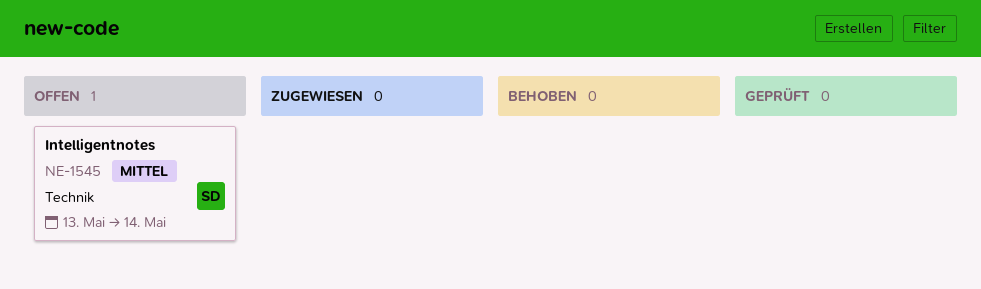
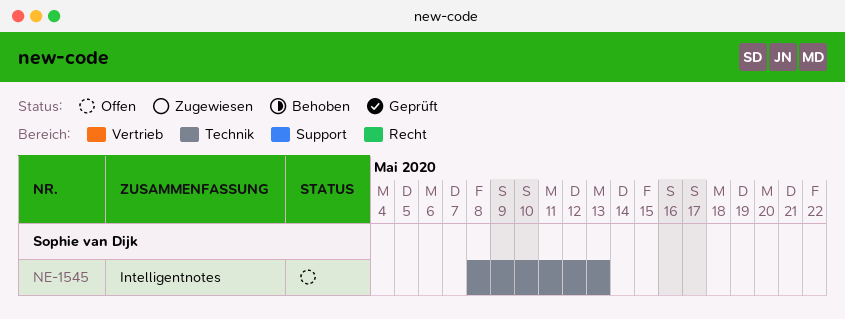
NE-1545, start: May 13 -> May 8
NE-1545, due: May 14 -> May 13

